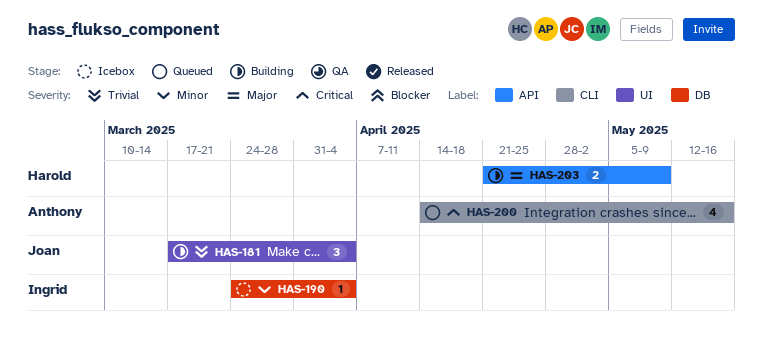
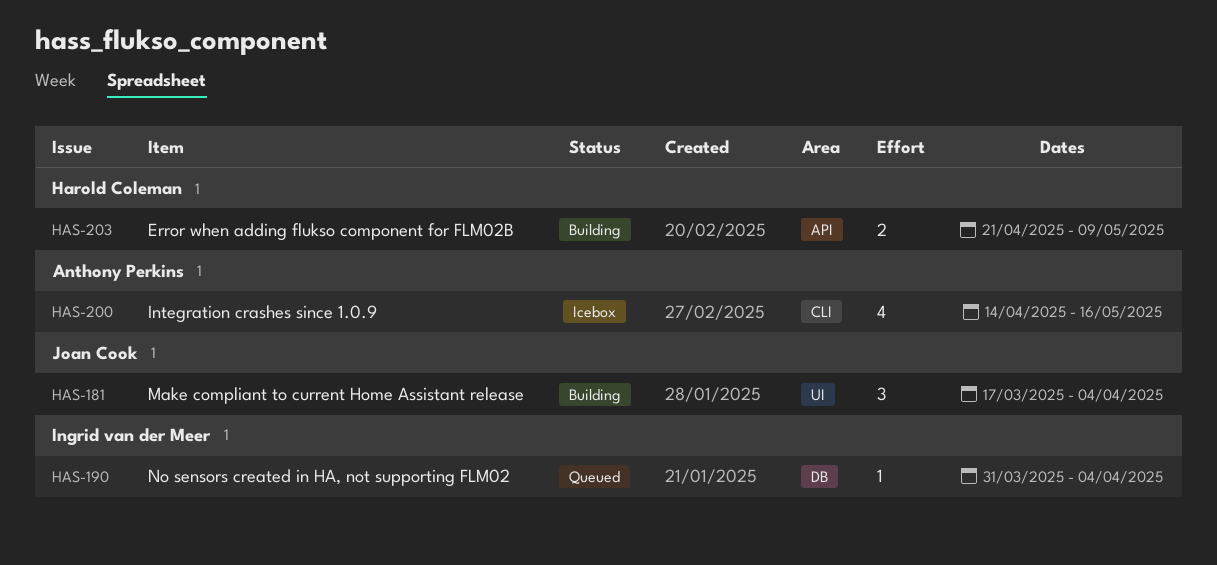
HAS-190, status: Icebox -> Queued
HAS-190, start: Mar 24 -> Mar 31
HAS-200, status: Queued -> Icebox

